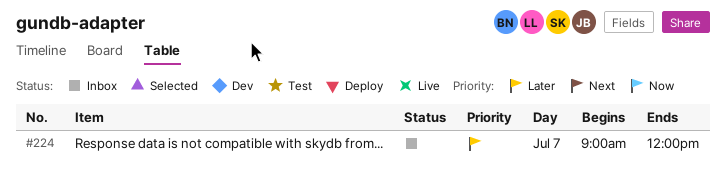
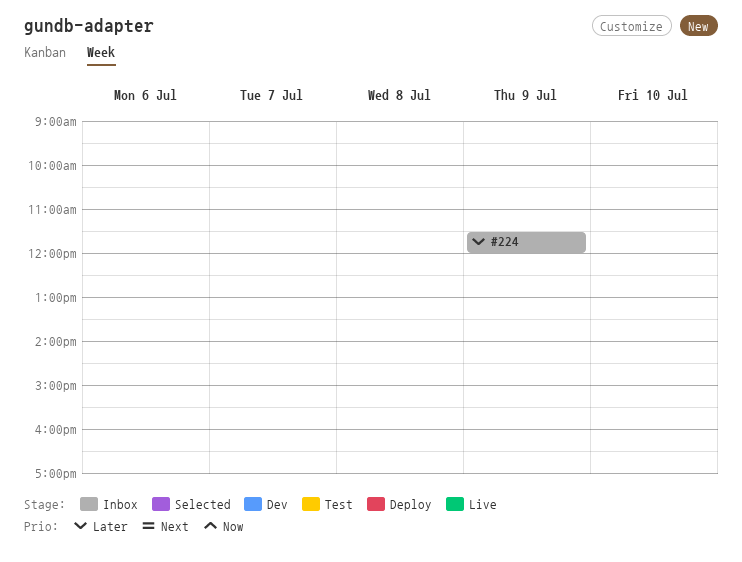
#224, day: Jul 7 -> Jul 9
#224, begins: 09:00 -> 11:30

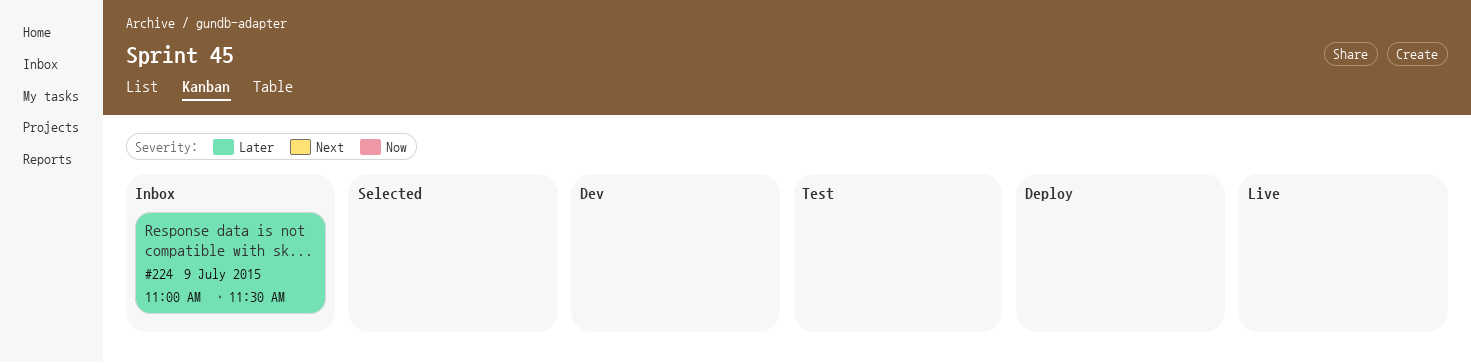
#224, begins: 11:30 -> 11:00
#224, ends: 12:00 -> 11:30

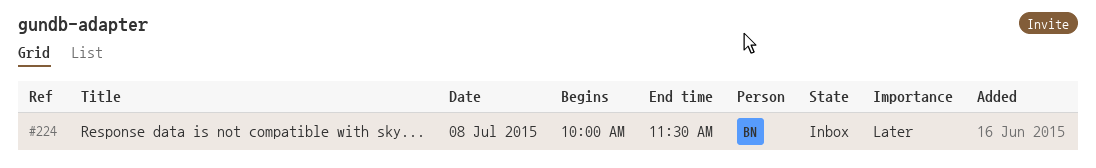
#224, day: Jul 9 -> Jul 8
#224, begins: 11:00 -> 10:00

